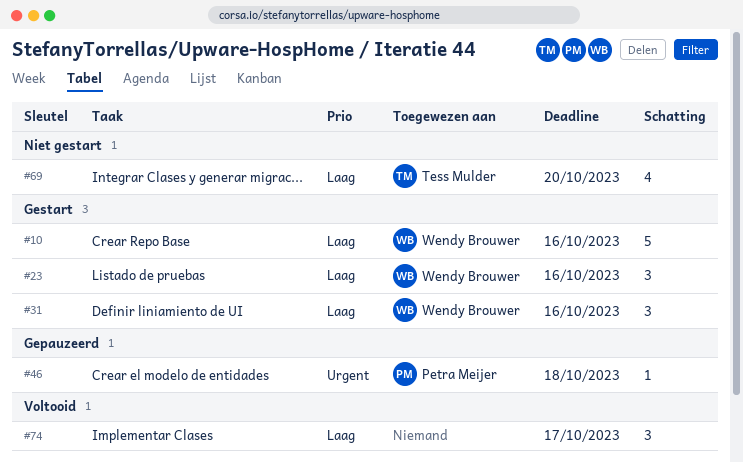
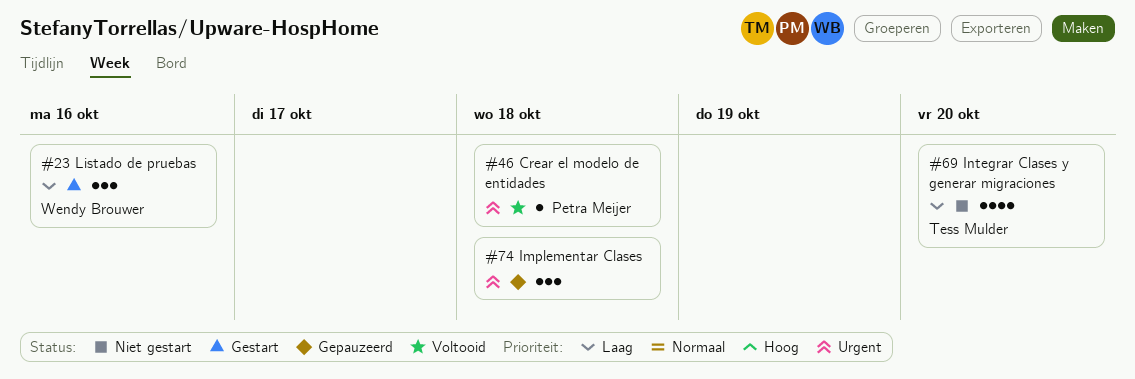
#10: present -> none
#31: present -> none
#46, status: Gepauzeerd -> Voltooid
#74, status: Voltooid -> Gepauzeerd
#74, priority: Laag -> Urgent
#74, due: Oct 17 -> Oct 18

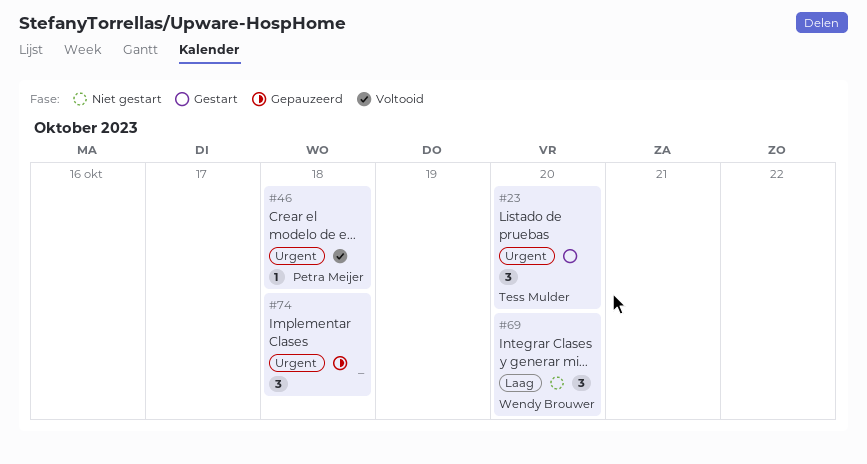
#23, owner: Wendy Brouwer -> Tess Mulder
#23, priority: Laag -> Urgent
#23, due: Oct 16 -> Oct 20
#69, owner: Tess Mulder -> Wendy Brouwer
#69, estimate: 4 -> 3

